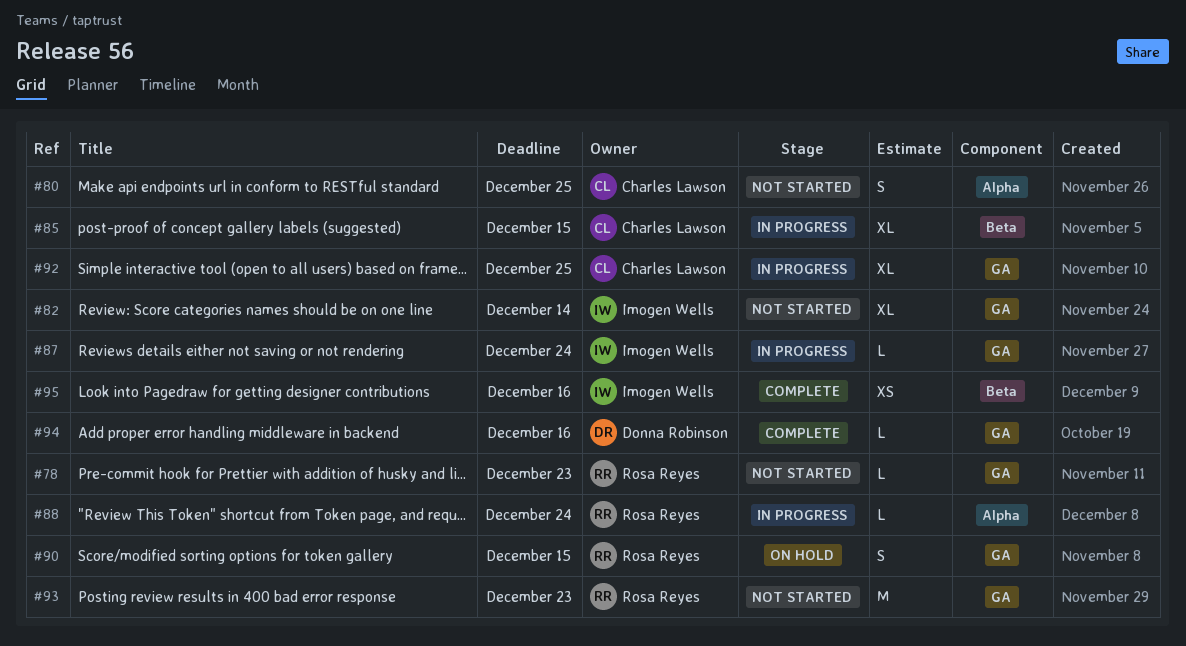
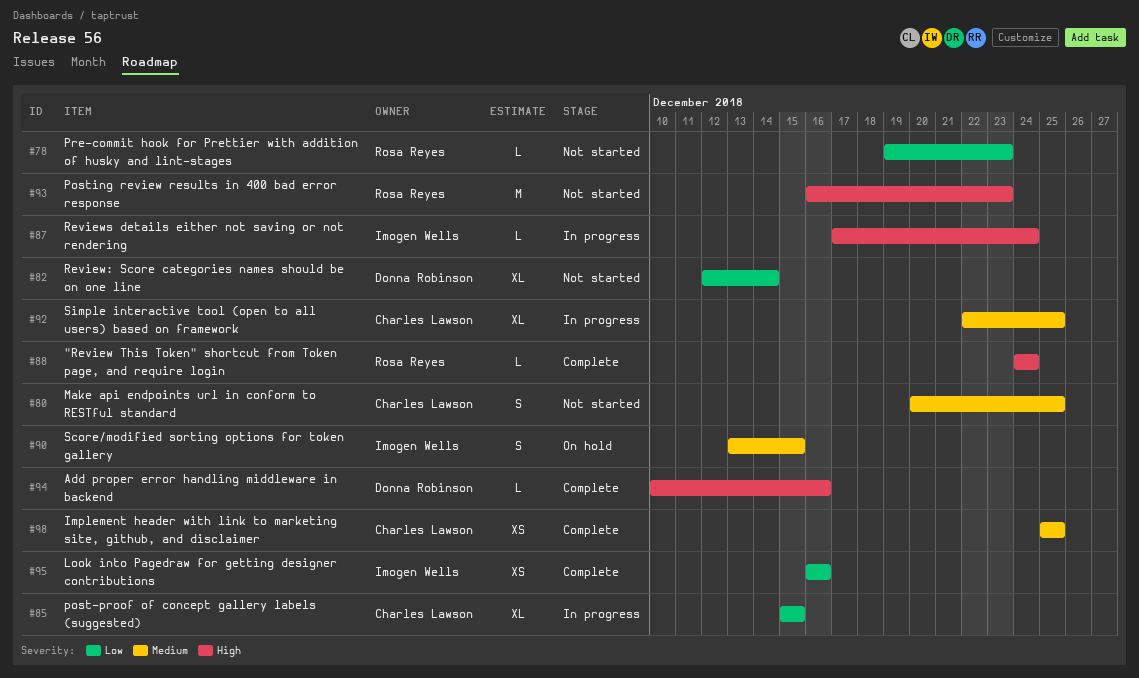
#82, owner: Imogen Wells -> Donna Robinson
#88, status: In progress -> Complete
#90, owner: Rosa Reyes -> Imogen Wells
#98: none -> present

